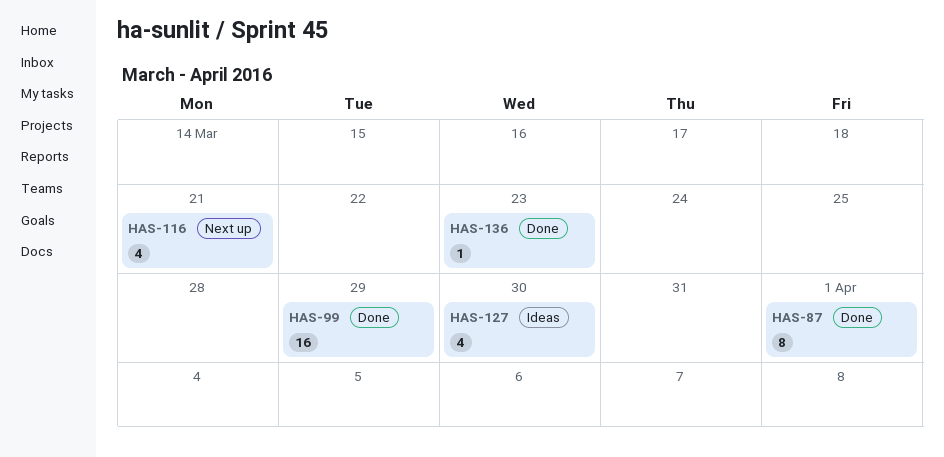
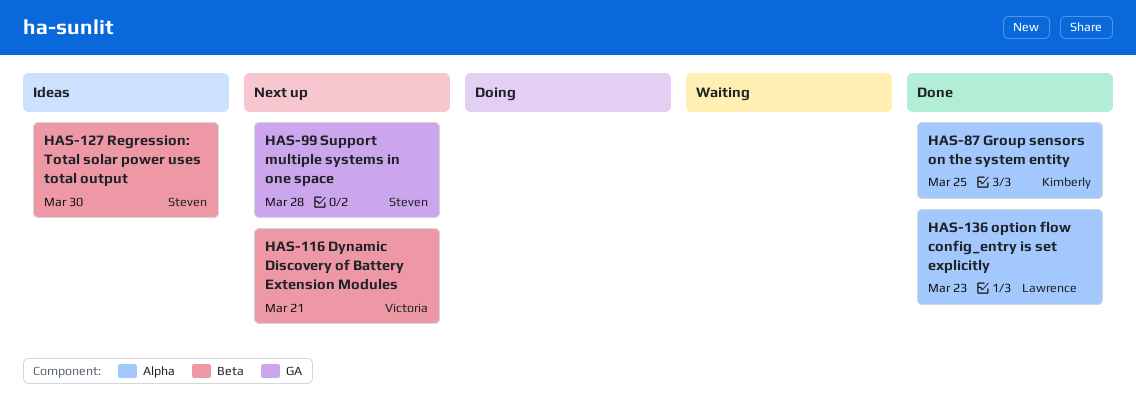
HAS-87, due: Apr 1 -> Mar 25
HAS-99, status: Done -> Next up
HAS-99, due: Mar 29 -> Mar 28

